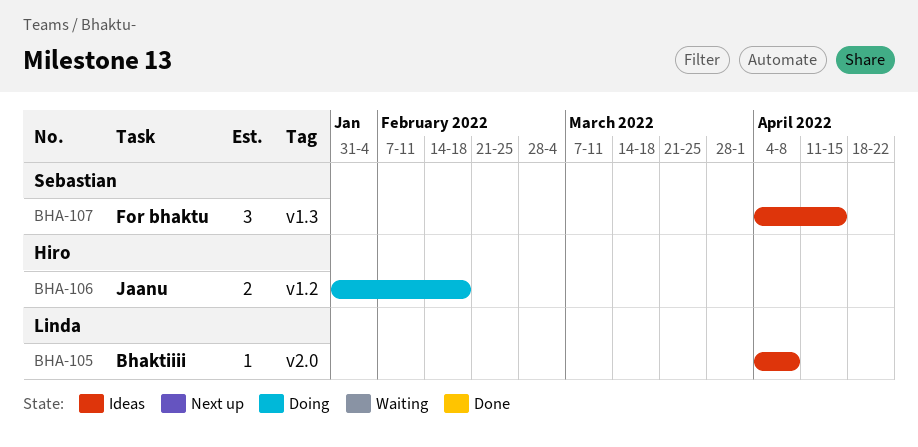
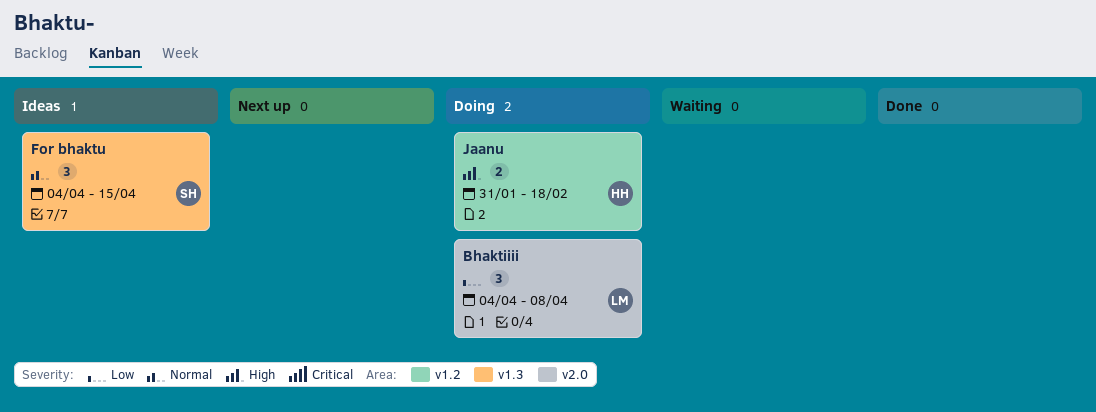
Bhaktiiii, status: Ideas -> Doing
Bhaktiiii, estimate: 1 -> 3

